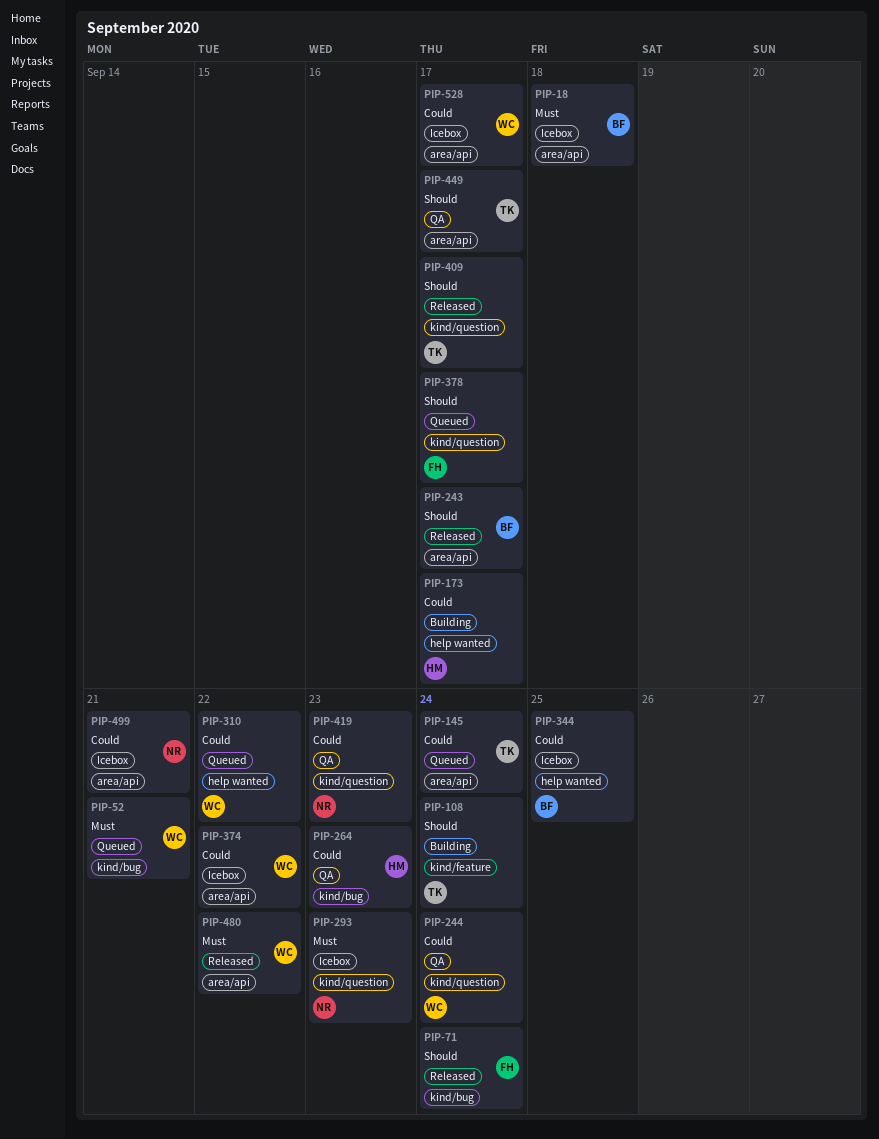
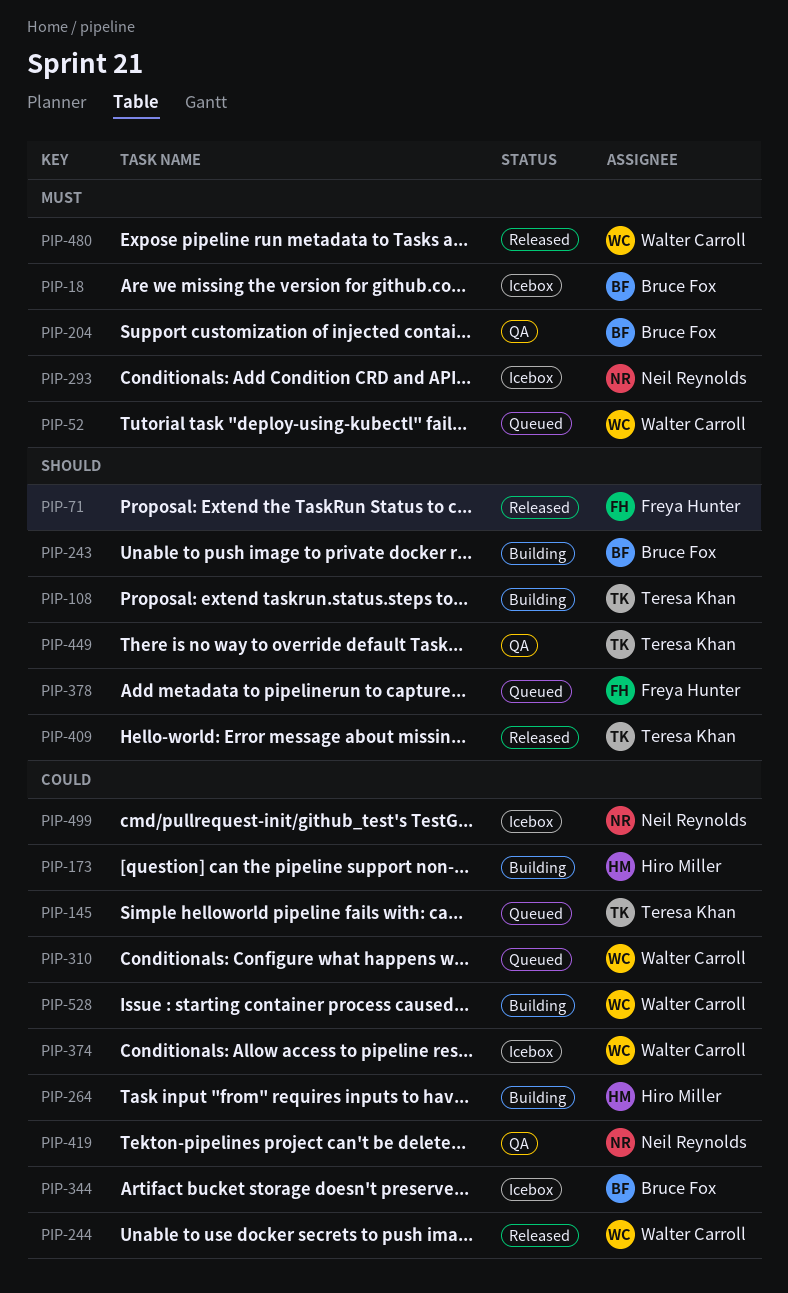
PIP-204: none -> present
PIP-243, status: Released -> Building
PIP-244, status: QA -> Released
PIP-264, status: QA -> Building
PIP-528, status: Icebox -> Building

